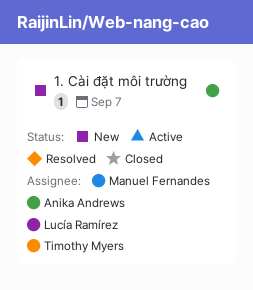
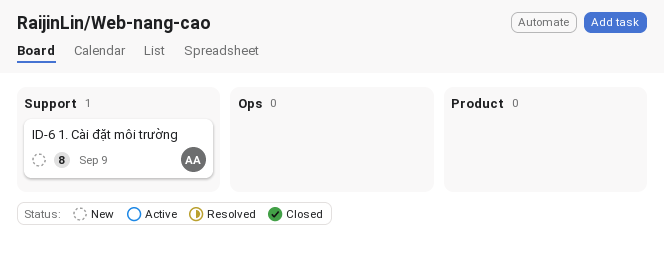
1. Cài đặt môi trường, estimate: 1 -> 8
1. Cài đặt môi trường, due: Sep 7 -> Sep 9

